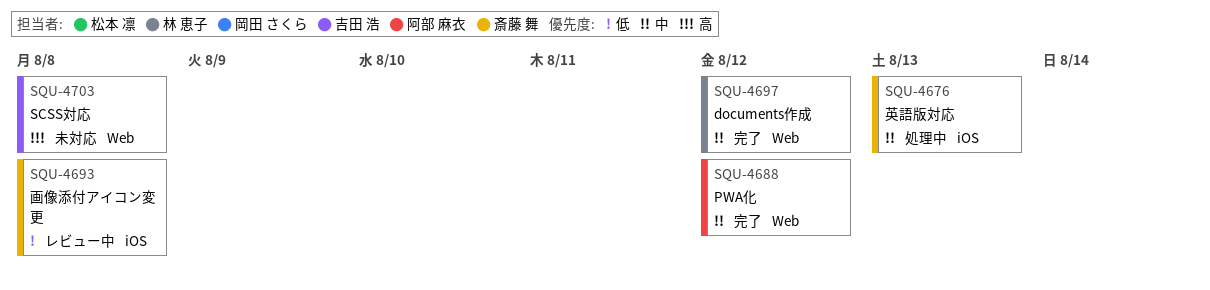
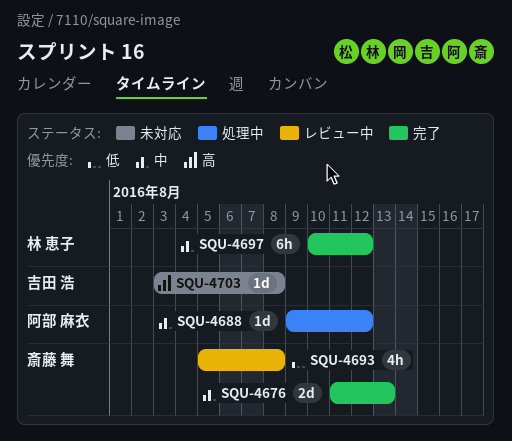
SQU-4676, status: 処理中 -> 完了
SQU-4688, status: 完了 -> 処理中

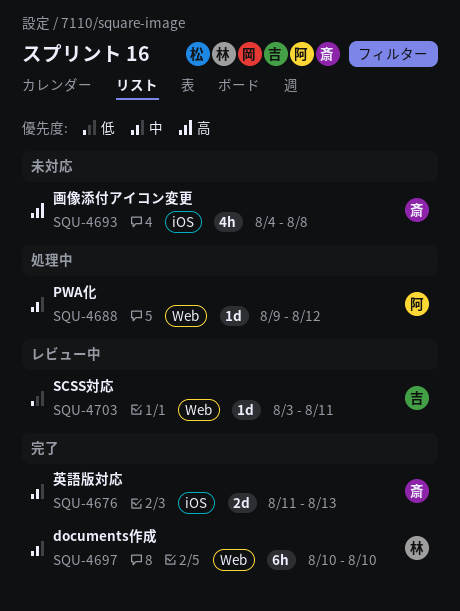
SQU-4693, status: レビュー中 -> 未対応
SQU-4693, priority: 低 -> 高
SQU-4693, start: Aug 5 -> Aug 4
SQU-4697, due: Aug 12 -> Aug 10
SQU-4703, status: 未対応 -> レビュー中
SQU-4703, priority: 高 -> 低
SQU-4703, due: Aug 8 -> Aug 11

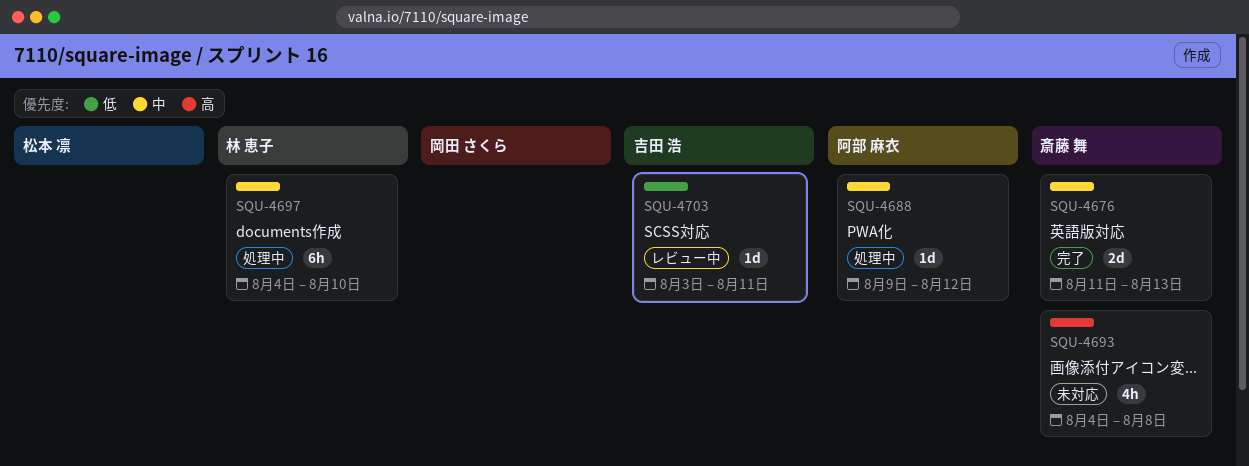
SQU-4697, status: 完了 -> 処理中
SQU-4697, start: Aug 10 -> Aug 4

